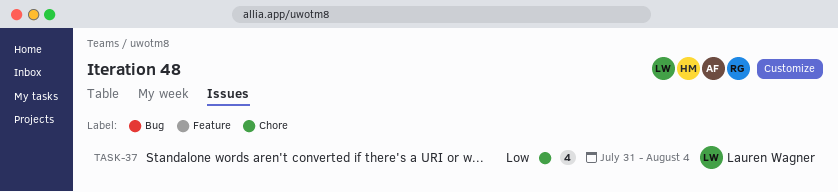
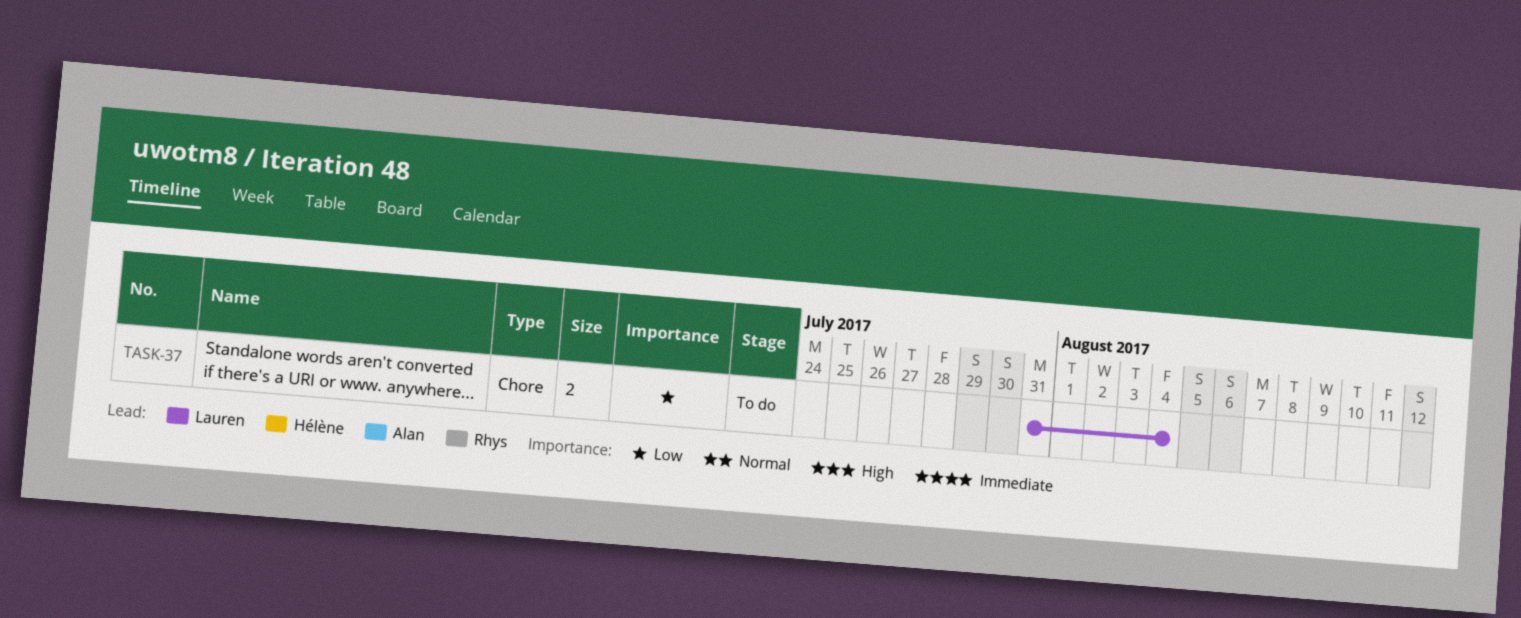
TASK-37, estimate: 4 -> 2

